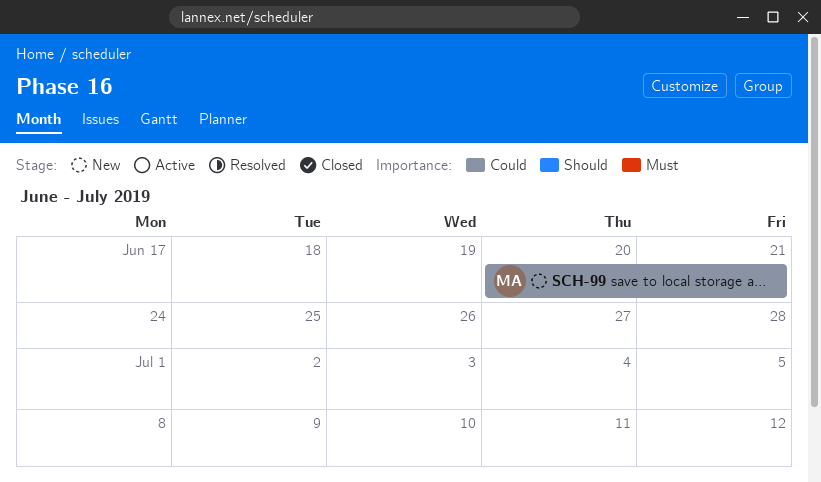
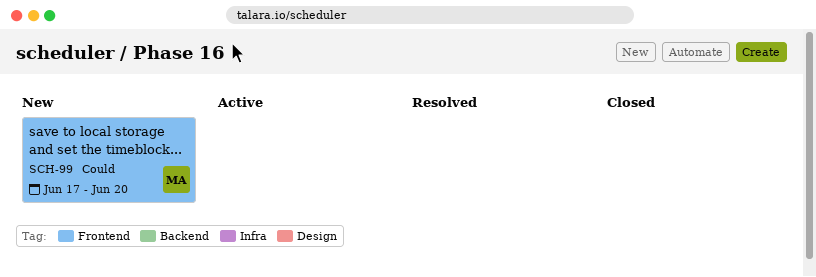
SCH-99, start: Jun 20 -> Jun 17
SCH-99, due: Jun 21 -> Jun 20

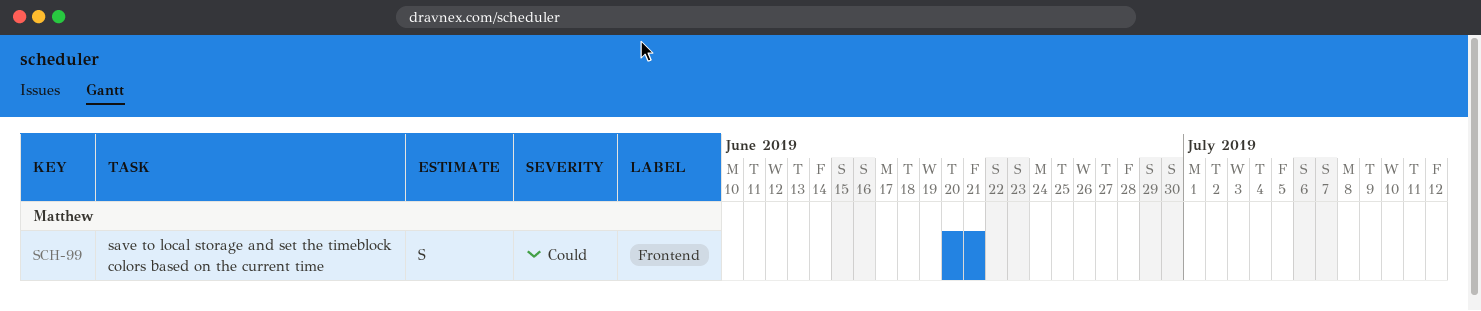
SCH-99, start: Jun 17 -> Jun 20
SCH-99, due: Jun 20 -> Jun 21

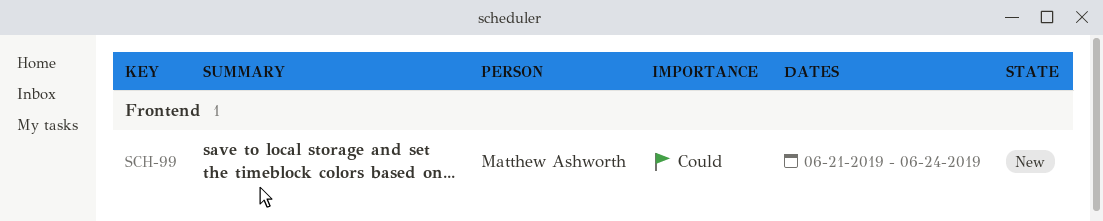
SCH-99, start: Jun 20 -> Jun 21
SCH-99, due: Jun 21 -> Jun 24

